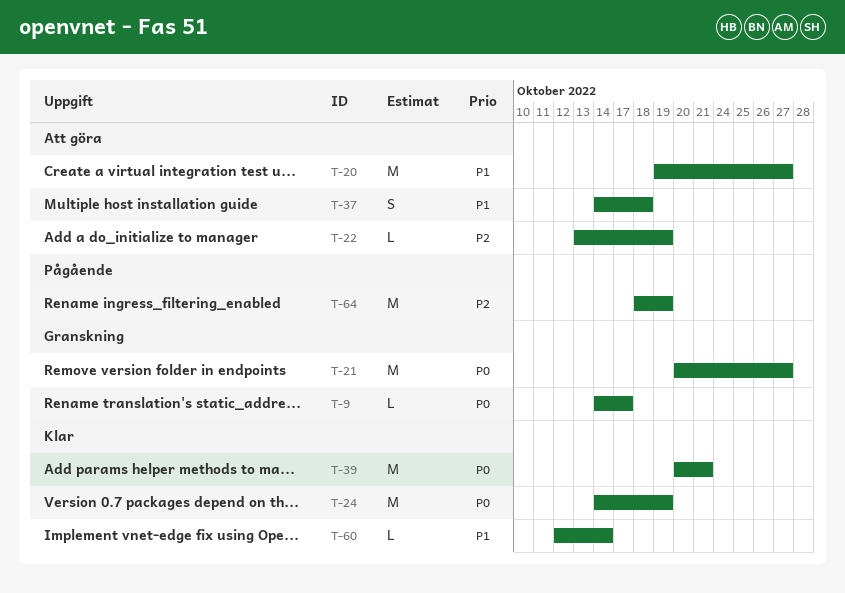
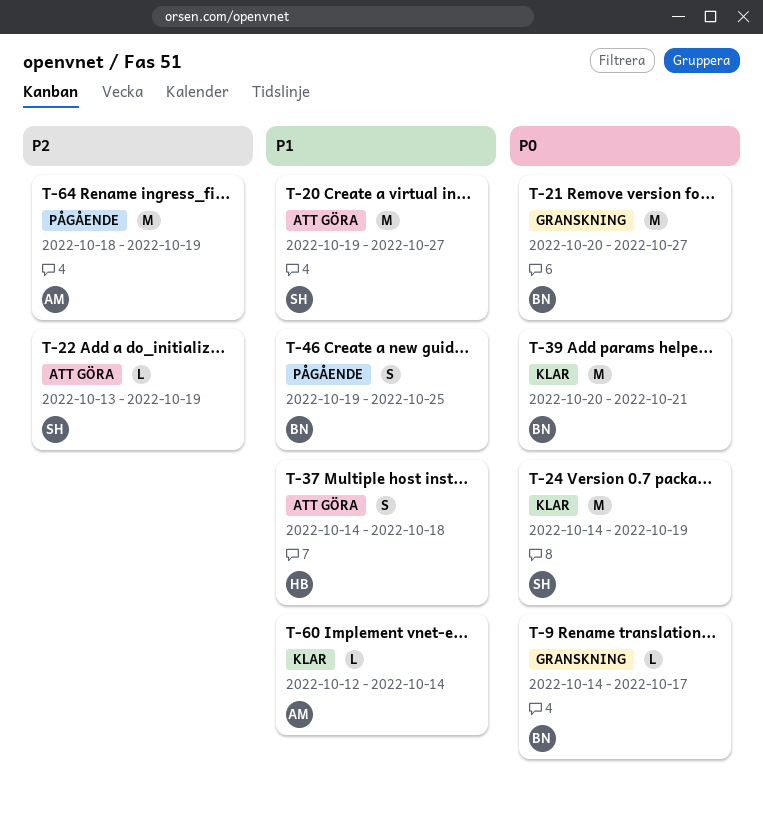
T-46: none -> present

